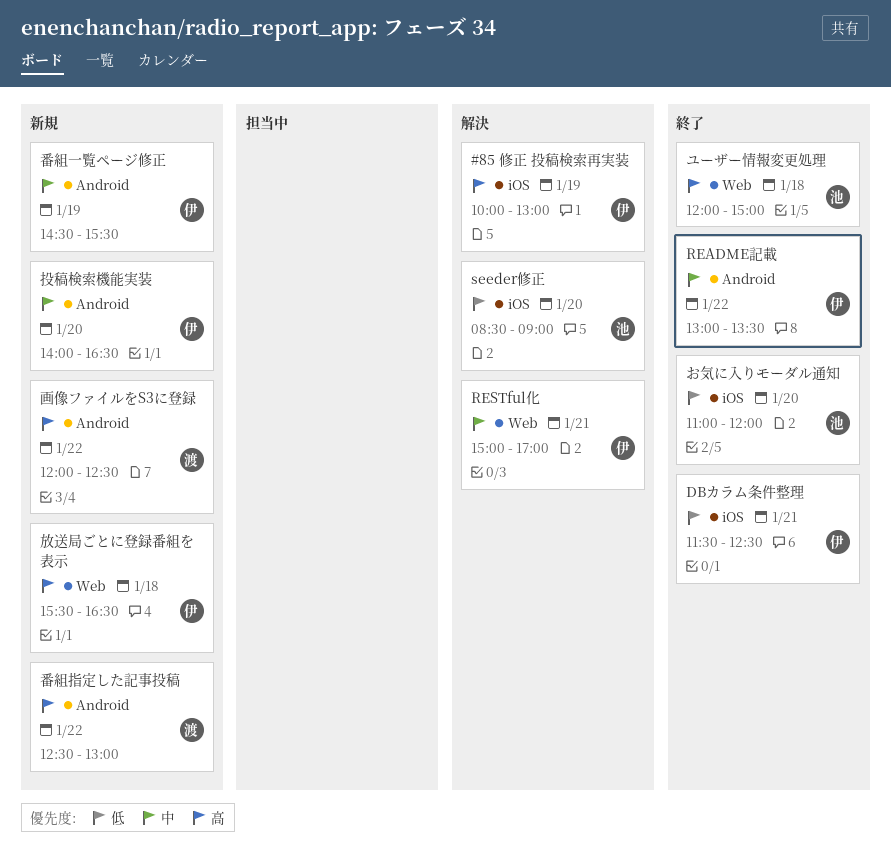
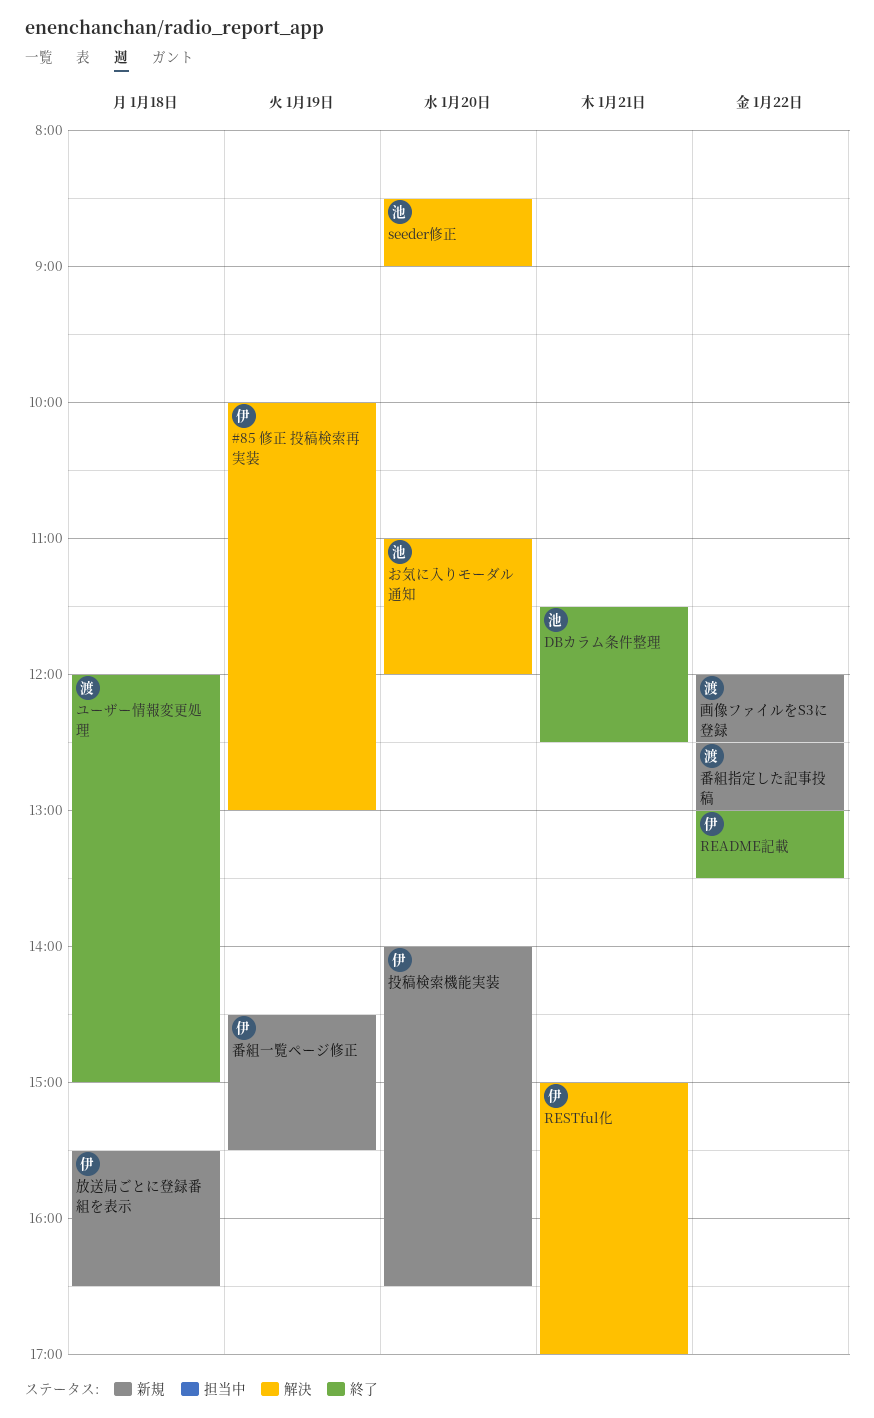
DBカラム条件整理, owner: 伊 -> 池
お気に入りモーダル通知, status: 終了 -> 解決
ユーザー情報変更処理, owner: 池 -> 渡

